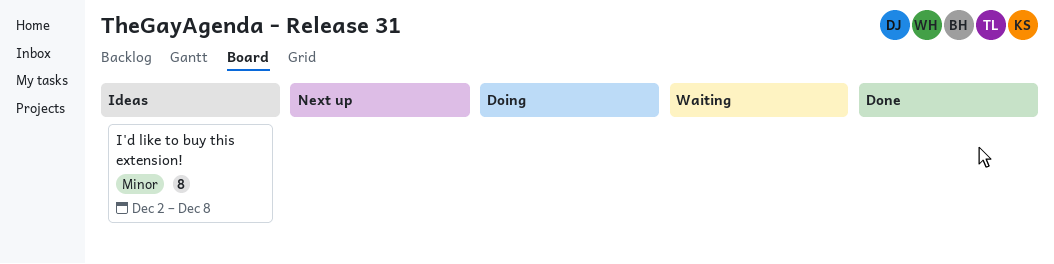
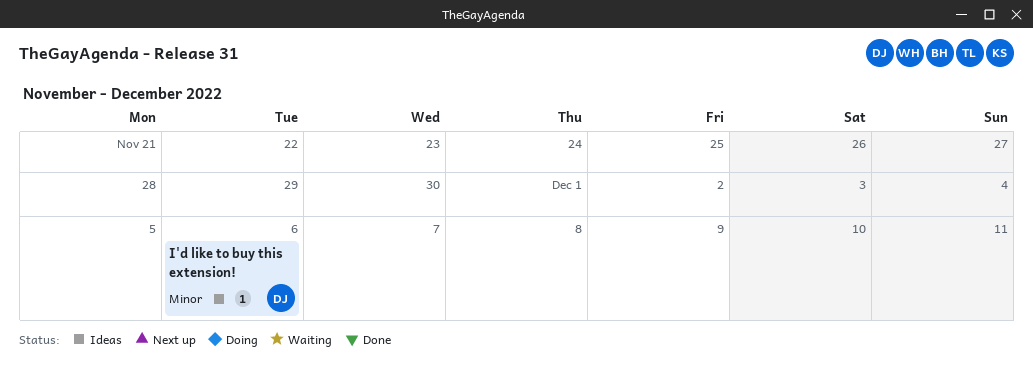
I'd like to buy this extension!, estimate: 8 -> 1
I'd like to buy this extension!, due: Dec 8 -> Dec 6

